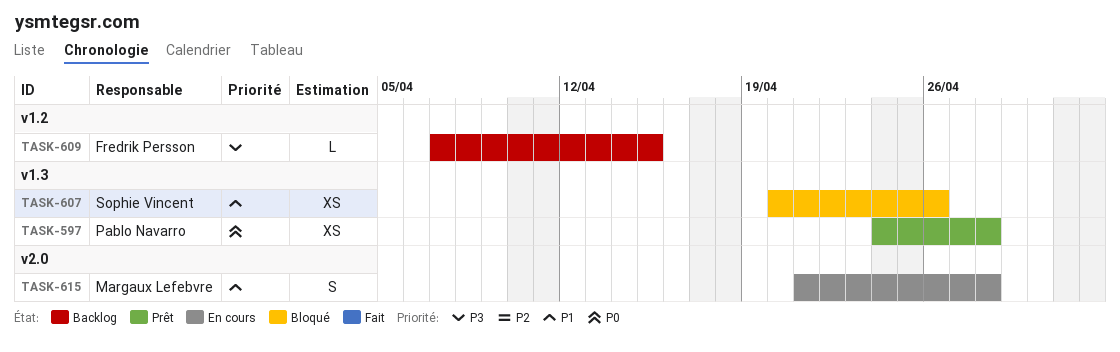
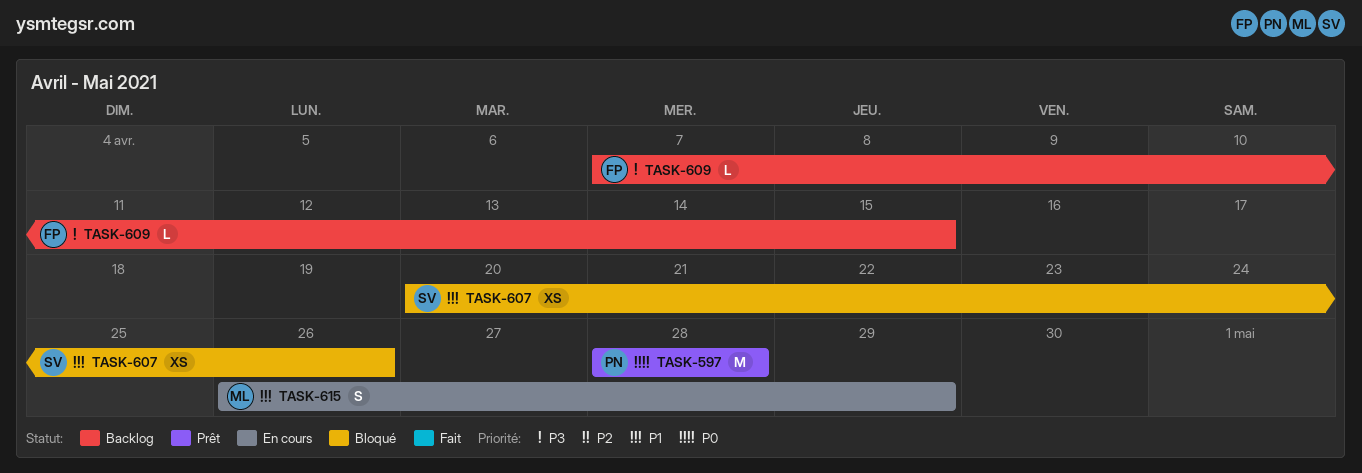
TASK-597, estimate: XS -> M
TASK-597, start: Apr 24 -> Apr 28
TASK-615, start: Apr 21 -> Apr 26
TASK-615, due: Apr 28 -> Apr 29

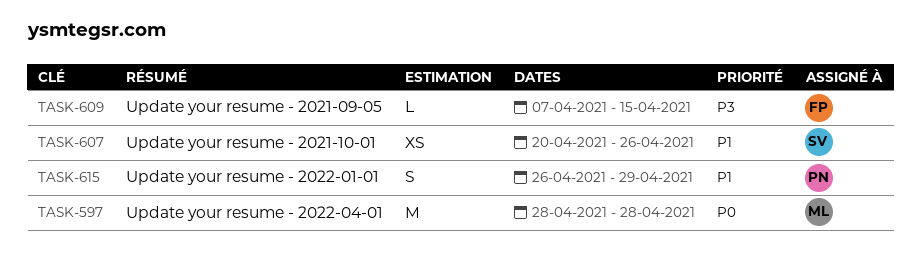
TASK-597, owner: PN -> ML
TASK-615, owner: ML -> PN

